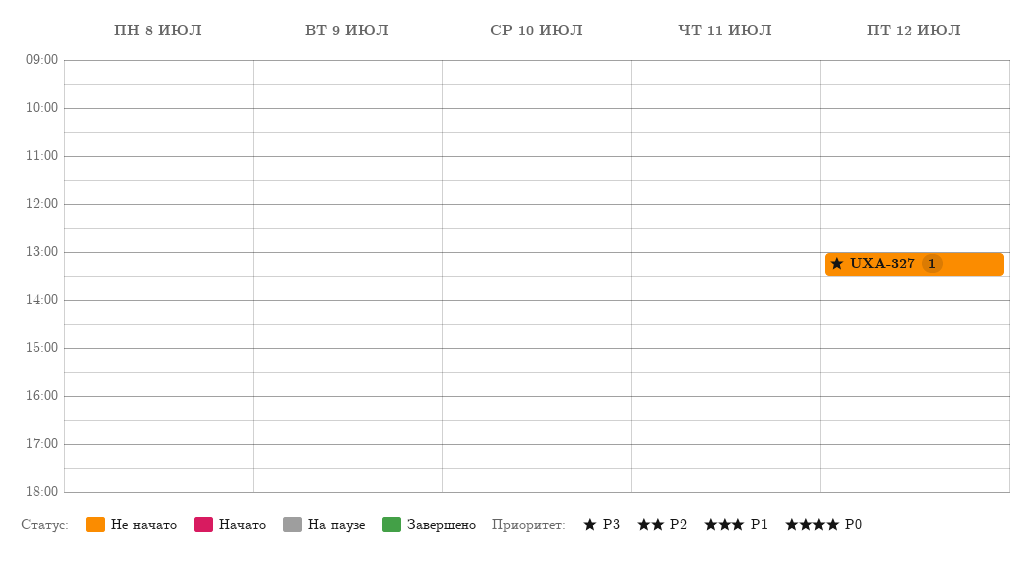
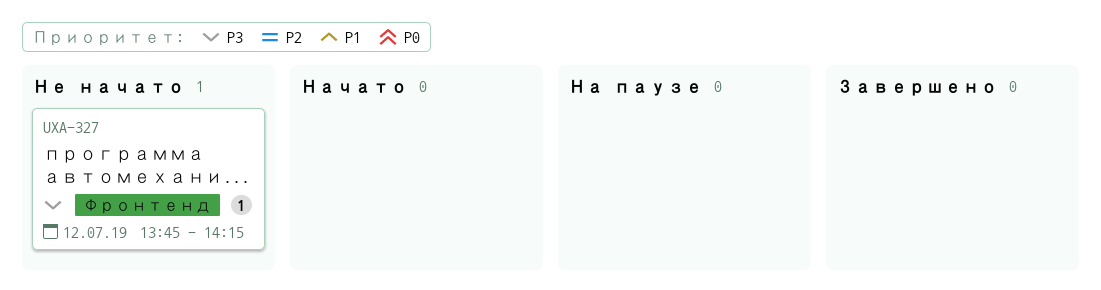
UXA-327, begins: 13:00 -> 13:45
UXA-327, ends: 13:30 -> 14:15

